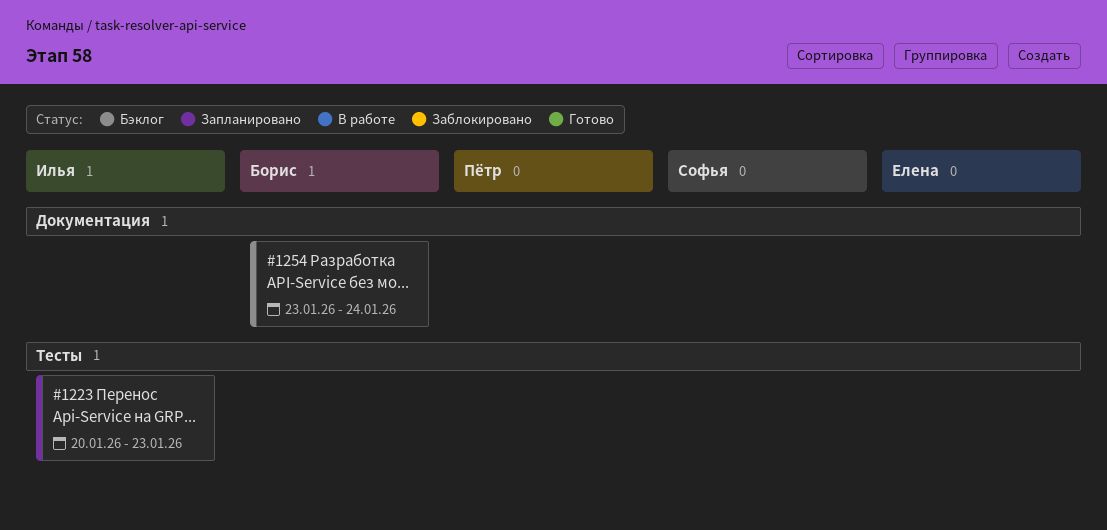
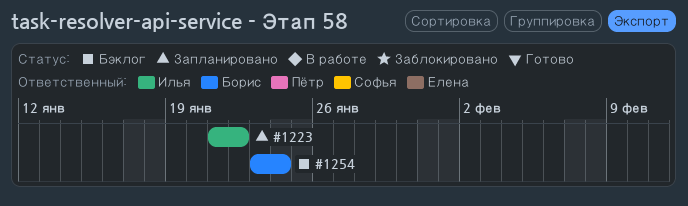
#1223, start: Jan 20 -> Jan 21
#1223, due: Jan 23 -> Jan 22

